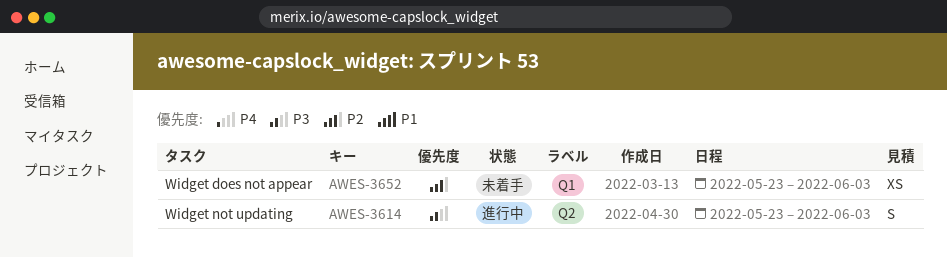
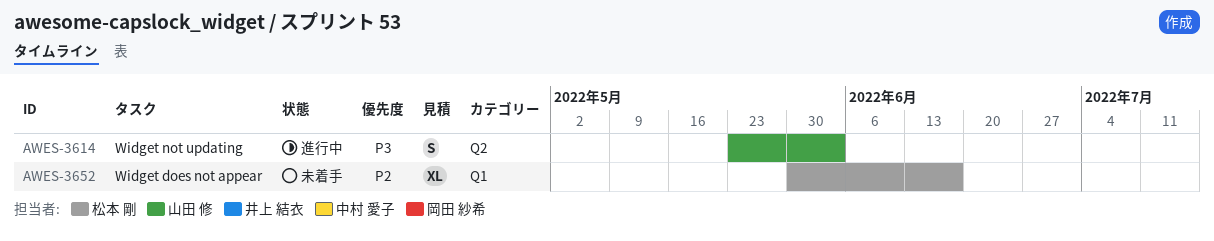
AWES-3652, estimate: XS -> XL
AWES-3652, start: May 23 -> May 30
AWES-3652, due: Jun 3 -> Jun 17

